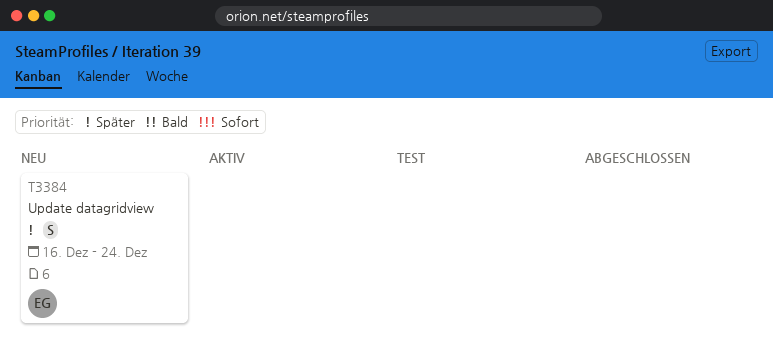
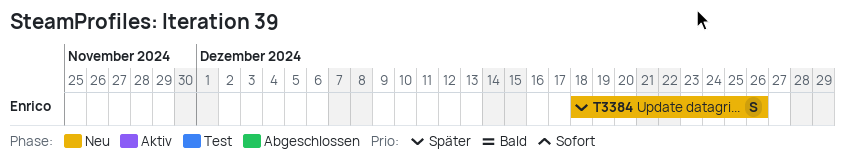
T3384, start: Dec 16 -> Dec 18
T3384, due: Dec 24 -> Dec 26

